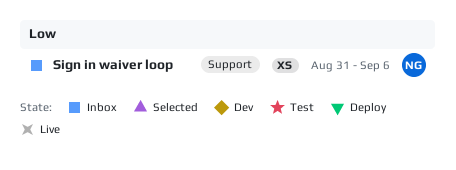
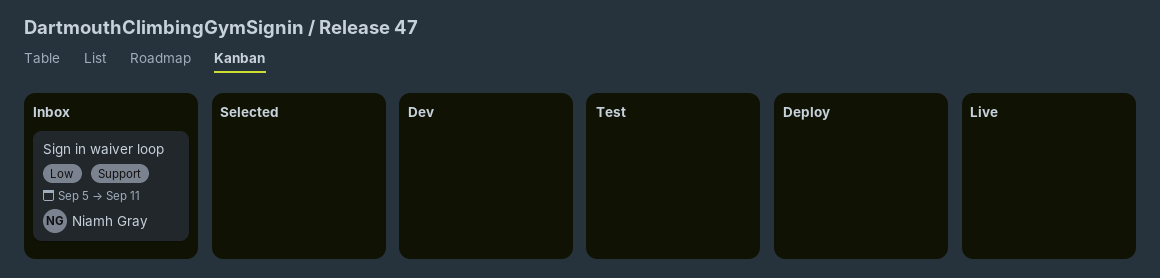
Sign in waiver loop, start: Aug 31 -> Sep 5
Sign in waiver loop, due: Sep 6 -> Sep 11

